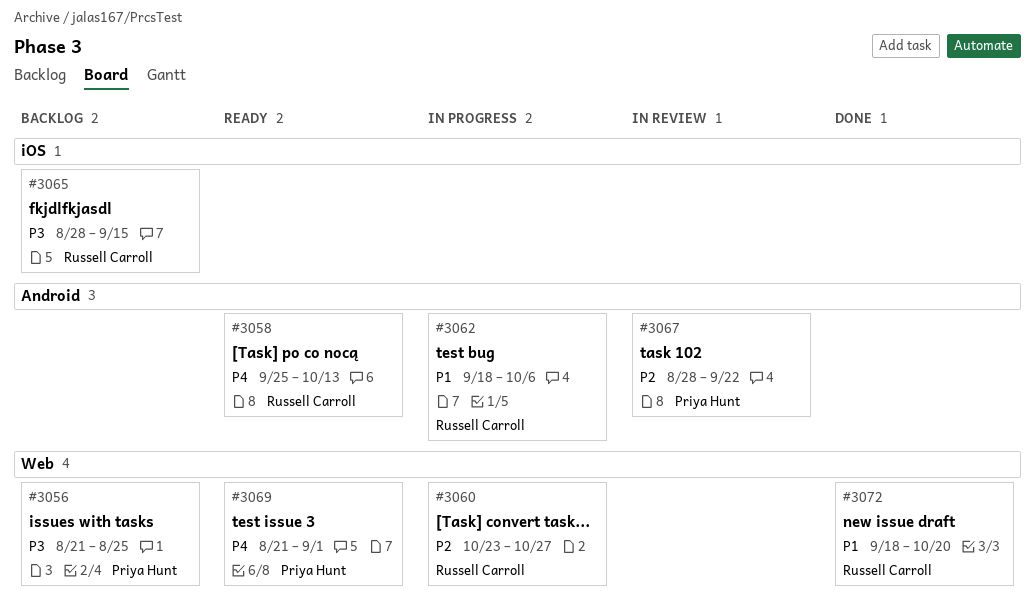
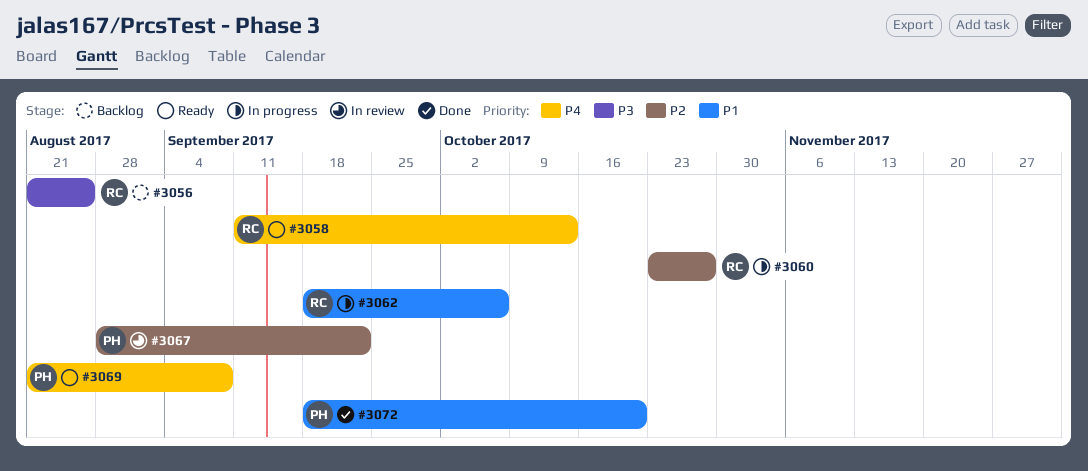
#3056, owner: Priya Hunt -> Russell Carroll
#3058, start: Sep 25 -> Sep 11
#3065: present -> none
#3069, due: Sep 1 -> Sep 8
#3072, owner: Russell Carroll -> Priya Hunt

